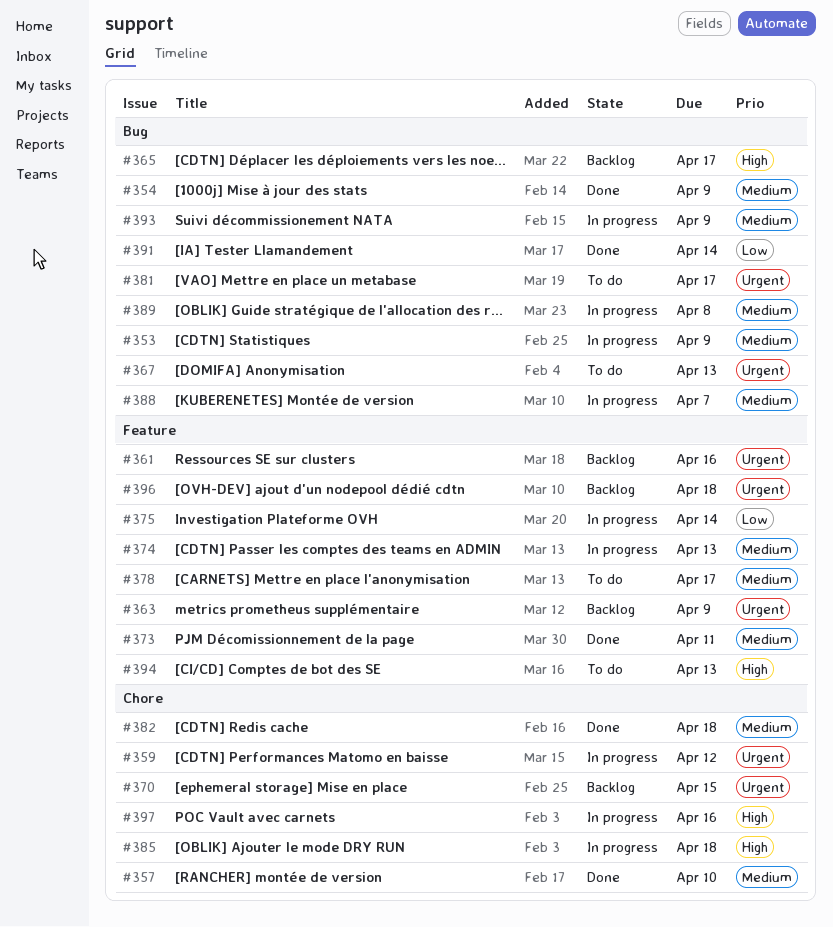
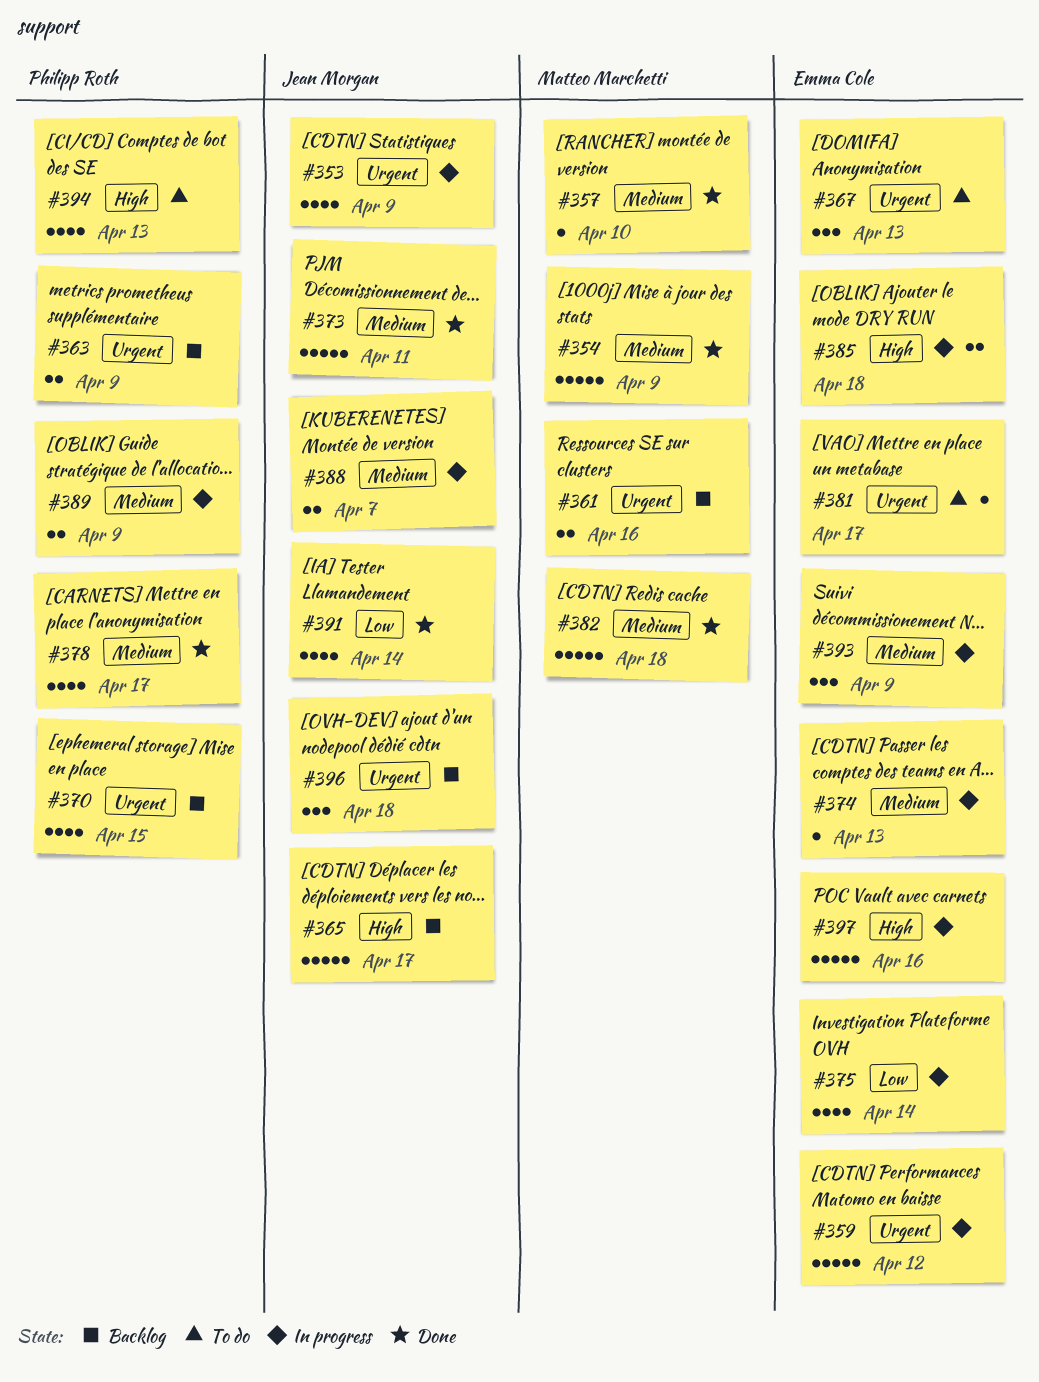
#353, priority: Medium -> Urgent
#378, status: To do -> Done
#389, due: Apr 8 -> Apr 9

